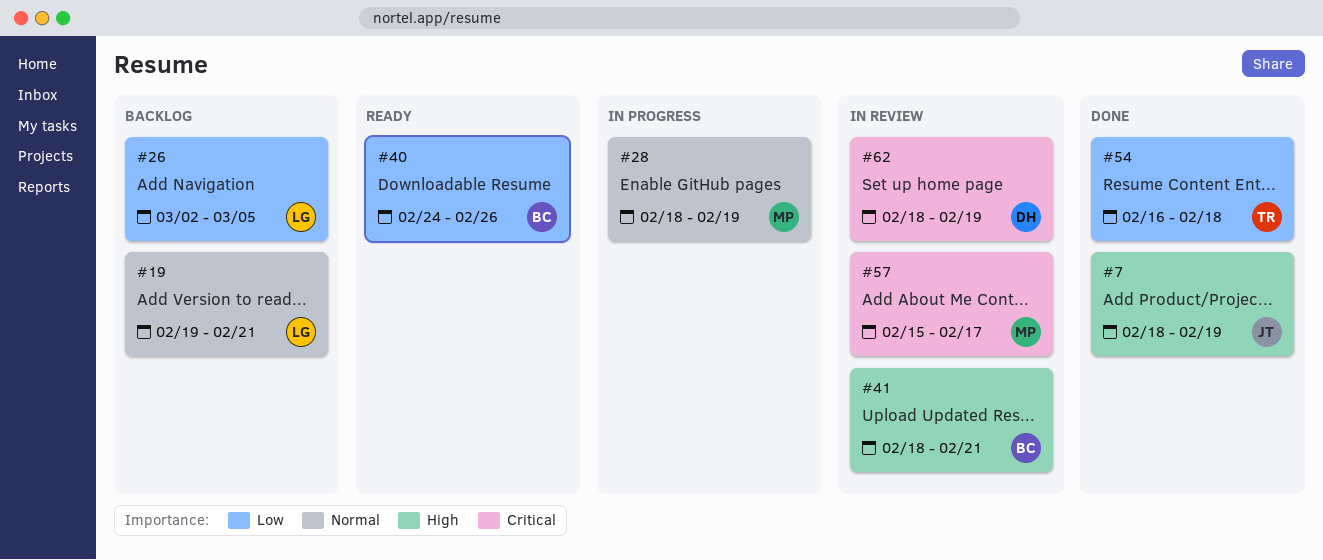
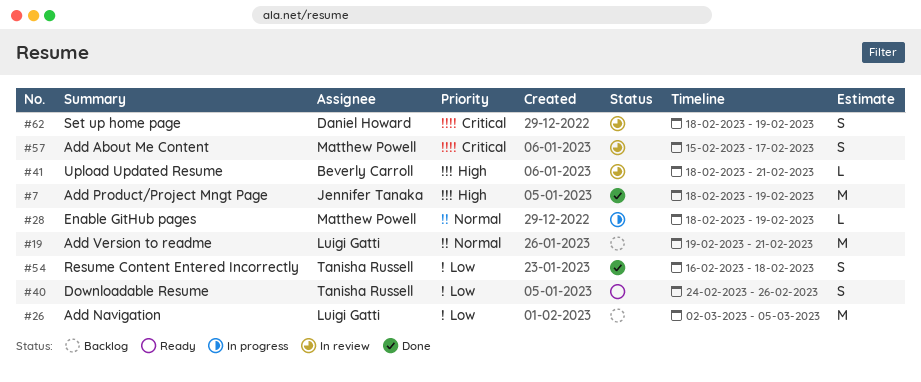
#40, owner: Beverly Carroll -> Tanisha Russell

